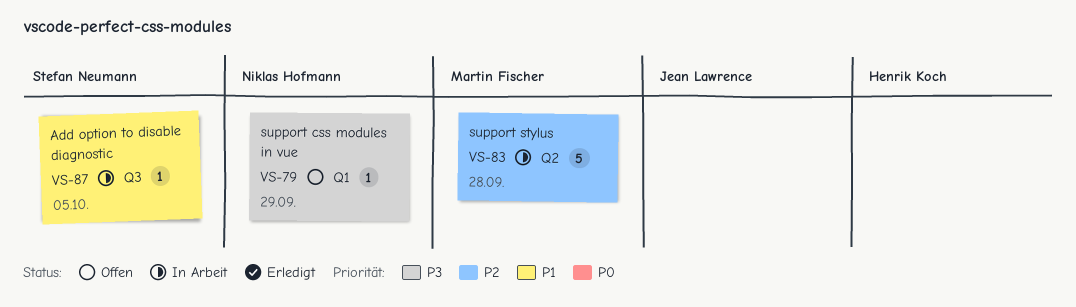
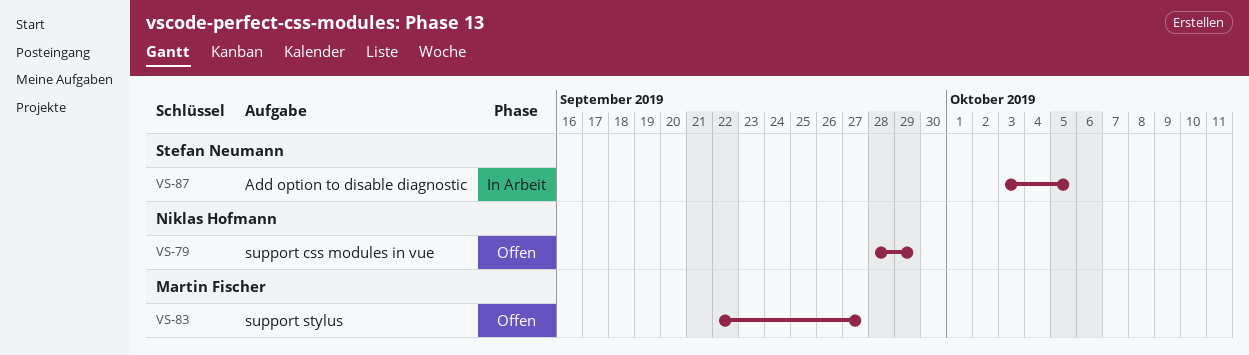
VS-83, status: In Arbeit -> Offen
VS-83, due: Sep 28 -> Sep 27

